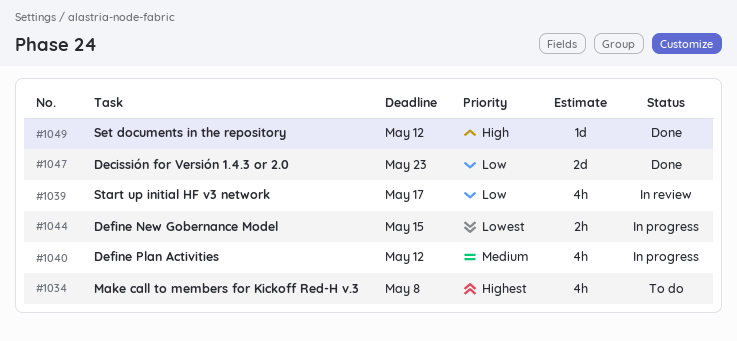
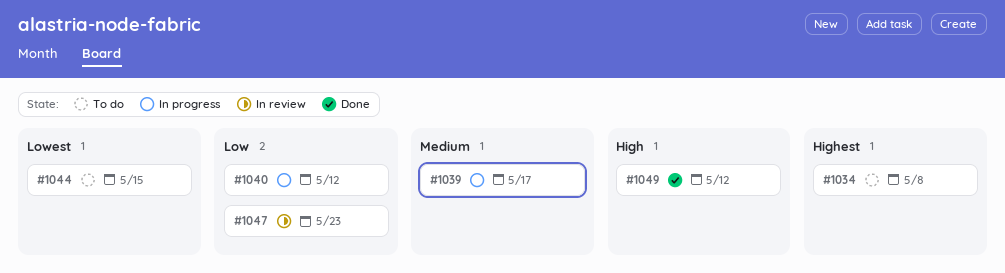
#1039, status: In review -> In progress
#1039, priority: Low -> Medium
#1040, priority: Medium -> Low
#1044, status: In progress -> To do
#1047, status: Done -> In review

